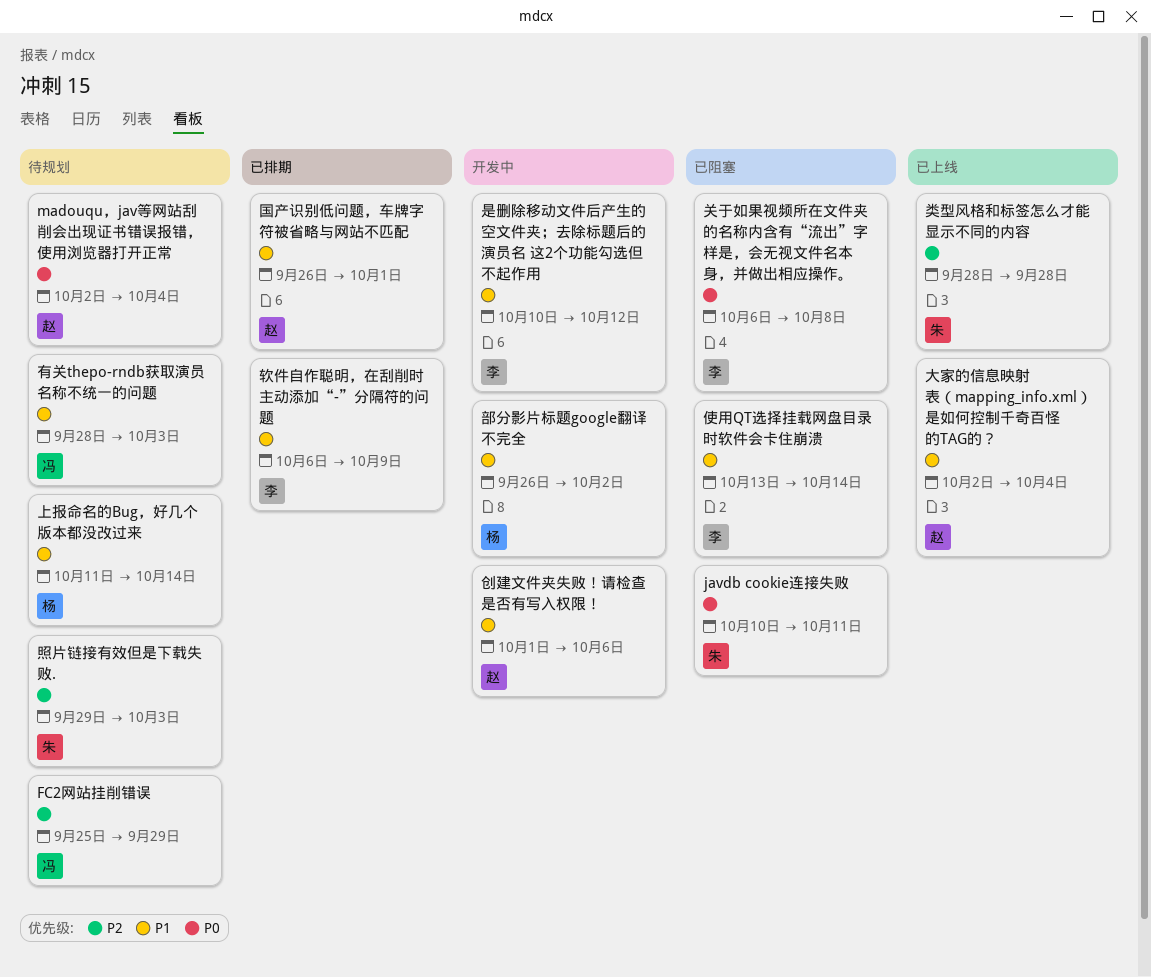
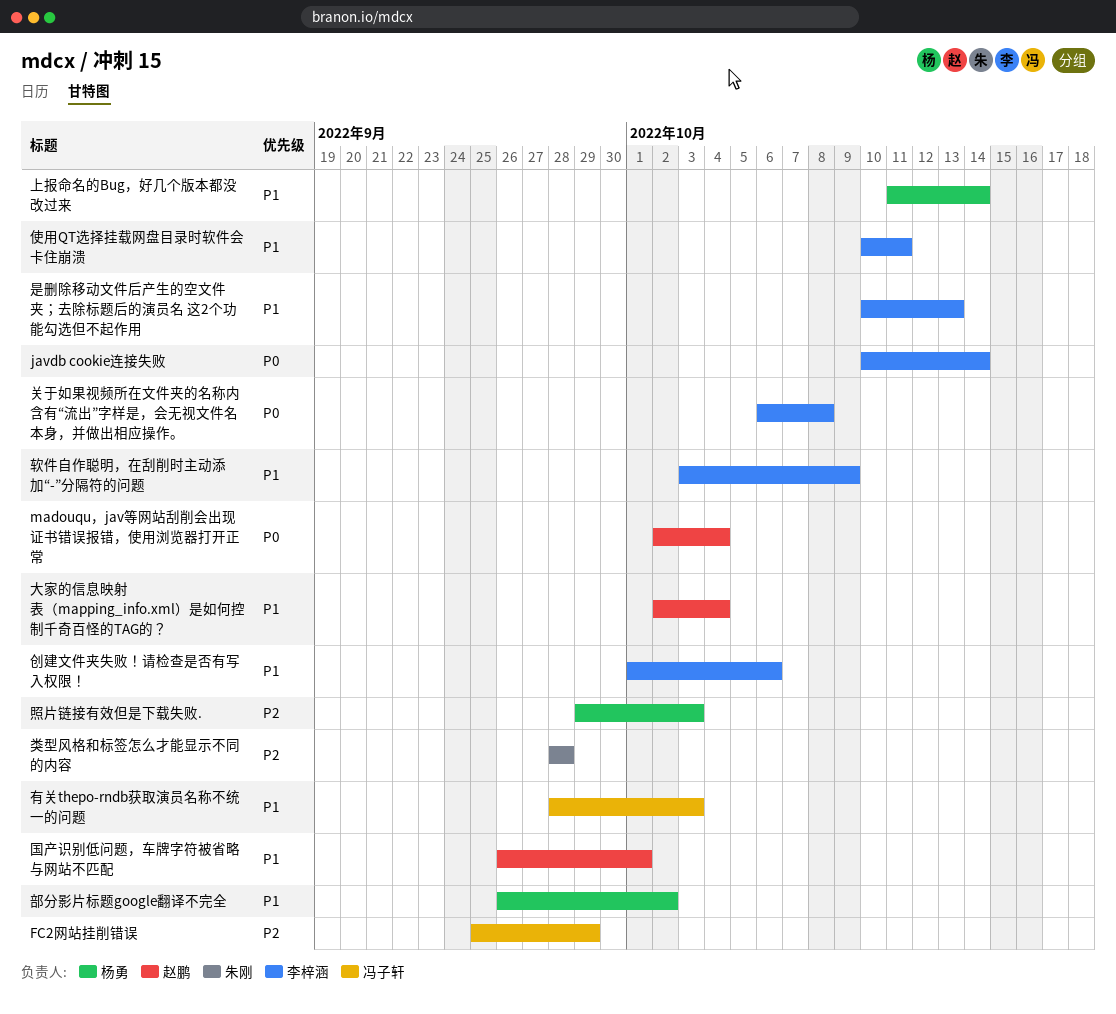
javdb cookie连接失败, owner: 朱刚 -> 李梓涵
javdb cookie连接失败, due: Oct 11 -> Oct 14
使用QT选择挂载网盘目录时软件会卡住崩溃, start: Oct 13 -> Oct 10
使用QT选择挂载网盘目录时软件会卡住崩溃, due: Oct 14 -> Oct 11
创建文件夹失败！请检查是否有写入权限！, owner: 赵鹏 -> 李梓涵
是删除移动文件后产生的空文件夹；去除标题后的演员名 这2个功能勾选但不起作用, due: Oct 12 -> Oct 13
照片链接有效但是下载失败., owner: 朱刚 -> 杨勇
软件自作聪明，在刮削时主动添加“-”分隔符的问题, start: Oct 6 -> Oct 3

